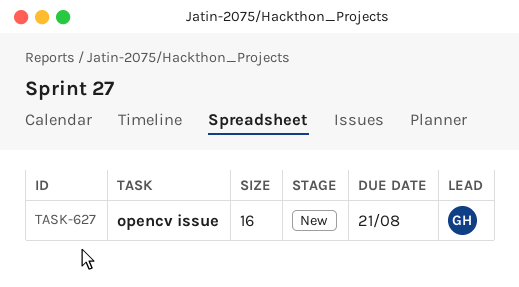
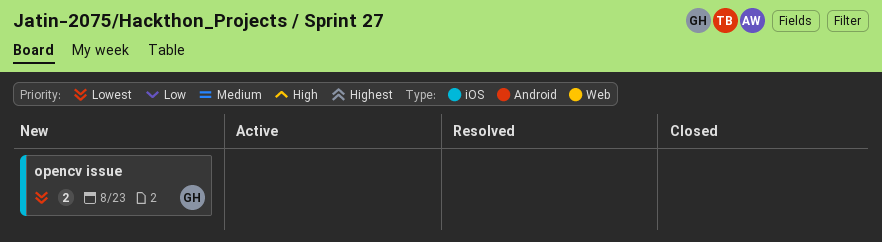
opencv issue, estimate: 16 -> 2
opencv issue, due: Aug 21 -> Aug 23

